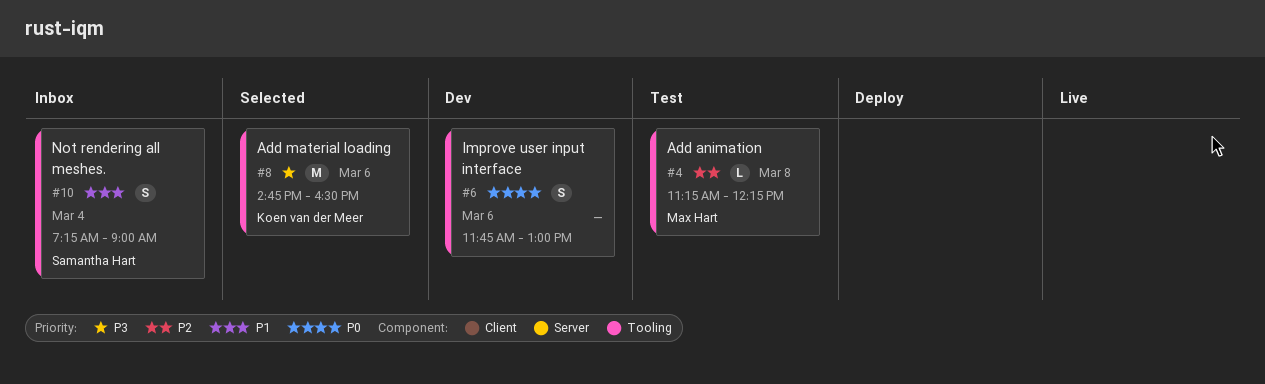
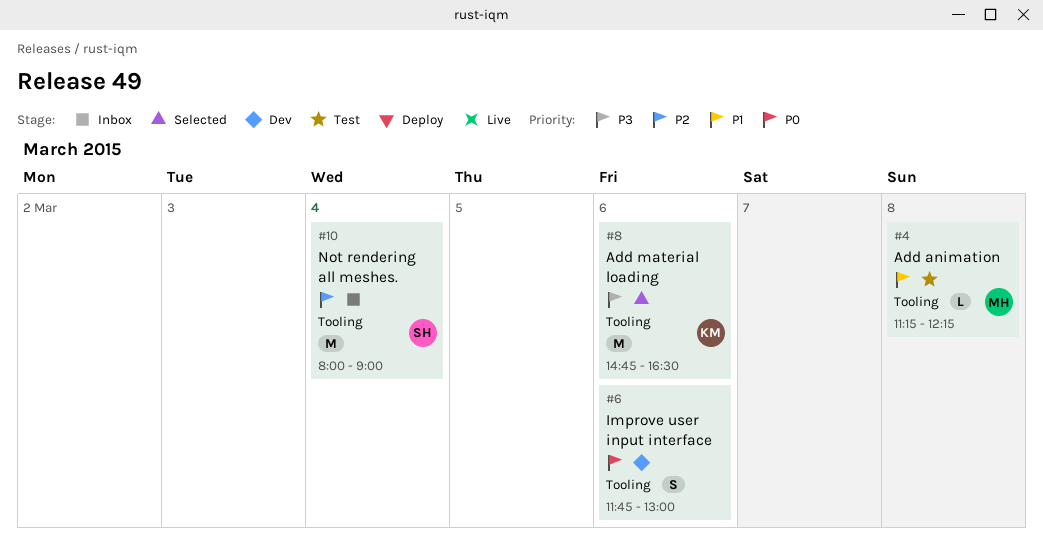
#4, priority: P2 -> P1
#10, priority: P1 -> P2
#10, estimate: S -> M
#10, begins: 07:15 -> 08:00

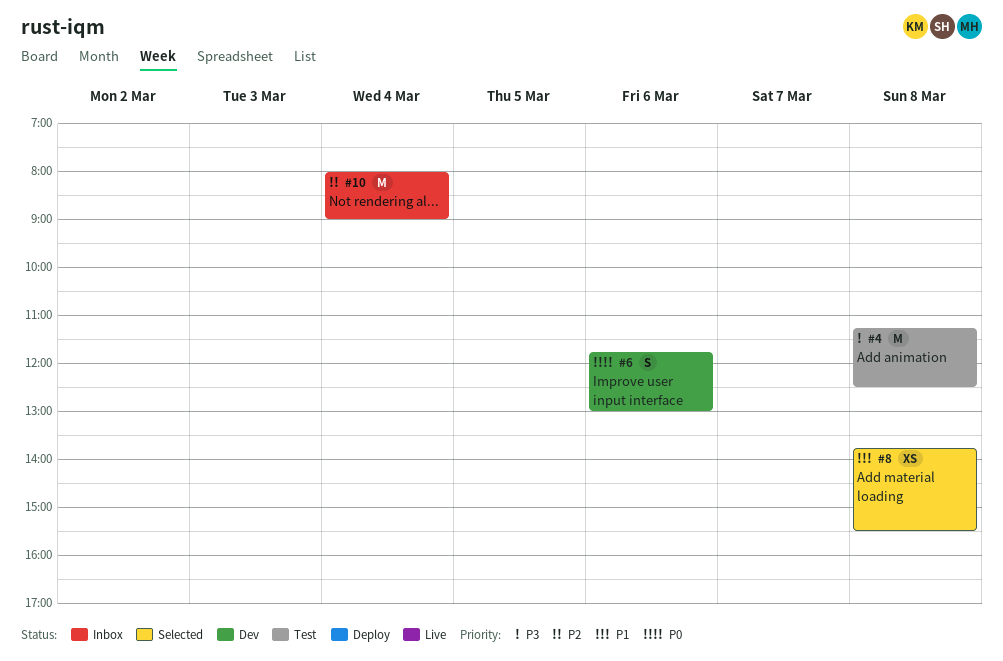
#4, priority: P1 -> P3
#4, estimate: L -> M
#4, ends: 12:15 -> 12:30
#8, priority: P3 -> P1
#8, estimate: M -> XS
#8, day: Mar 6 -> Mar 8
#8, begins: 14:45 -> 13:45
#8, ends: 16:30 -> 15:30

